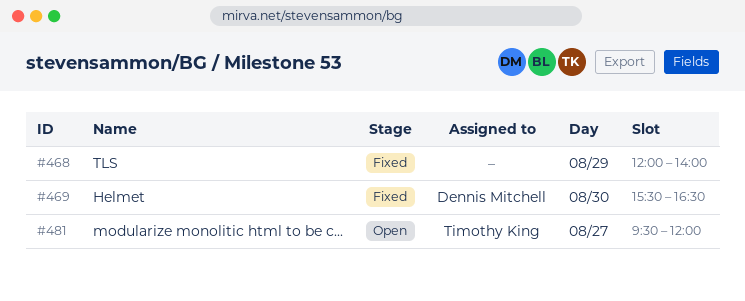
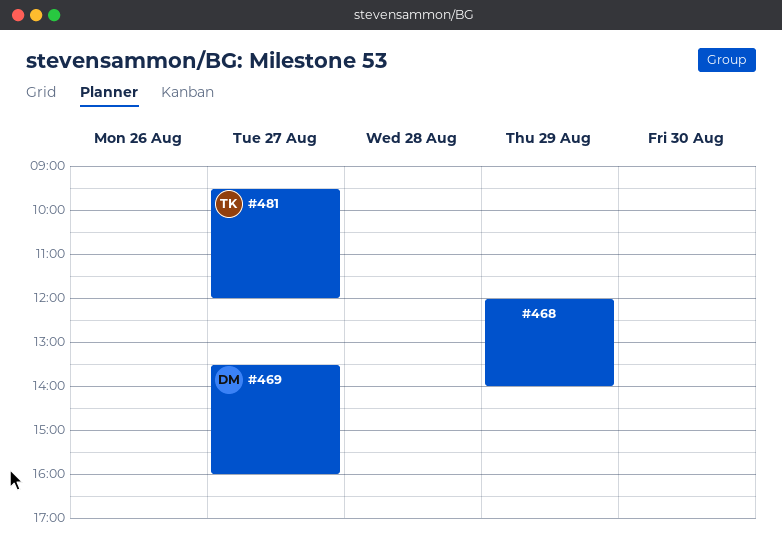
#469, day: Aug 30 -> Aug 27
#469, begins: 15:30 -> 13:30
#469, ends: 16:30 -> 16:00

